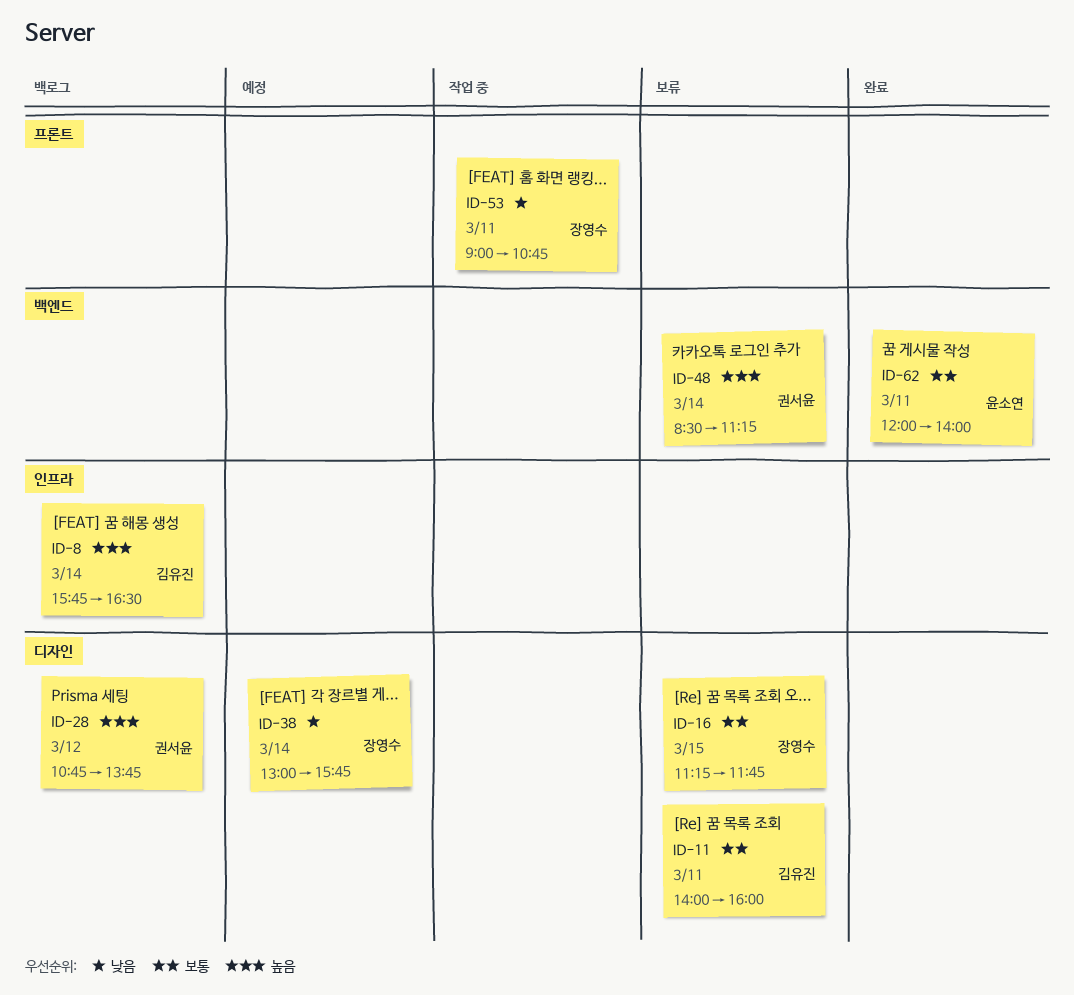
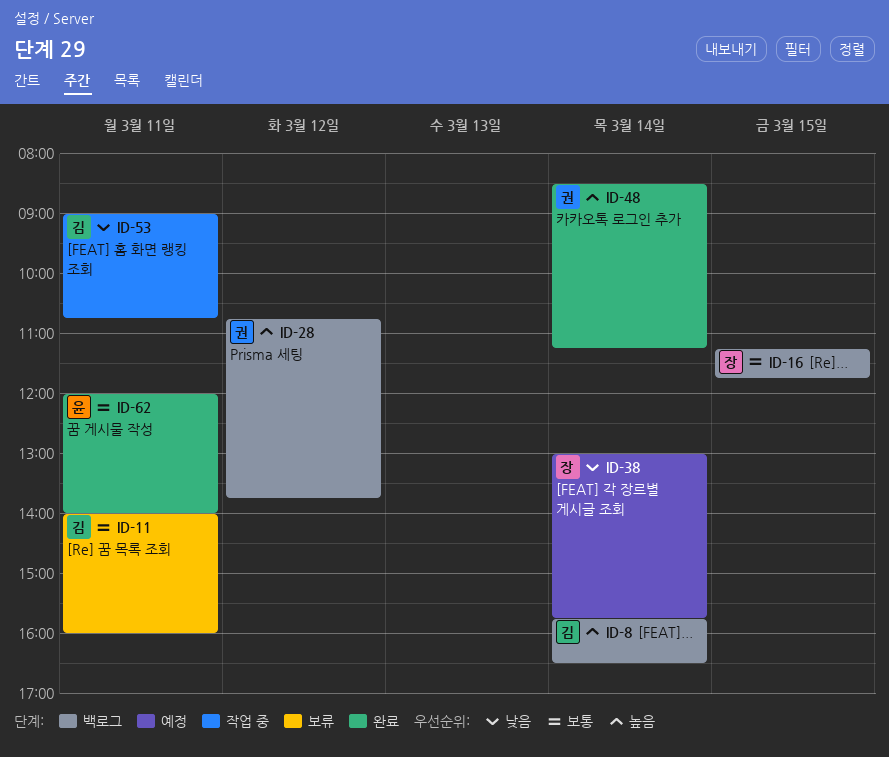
ID-16, status: 보류 -> 백로그
ID-48, status: 보류 -> 완료
ID-53, owner: 장영수 -> 김유진

